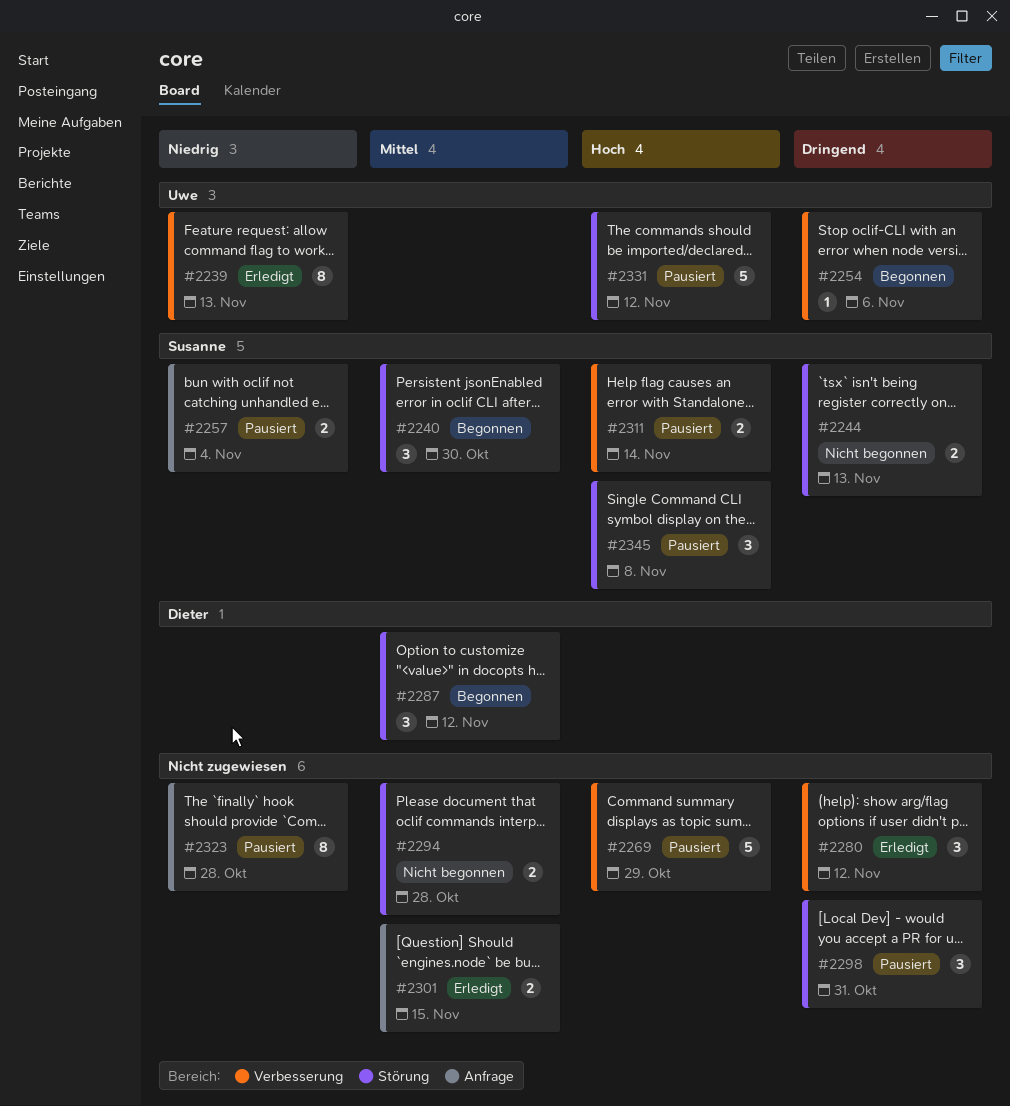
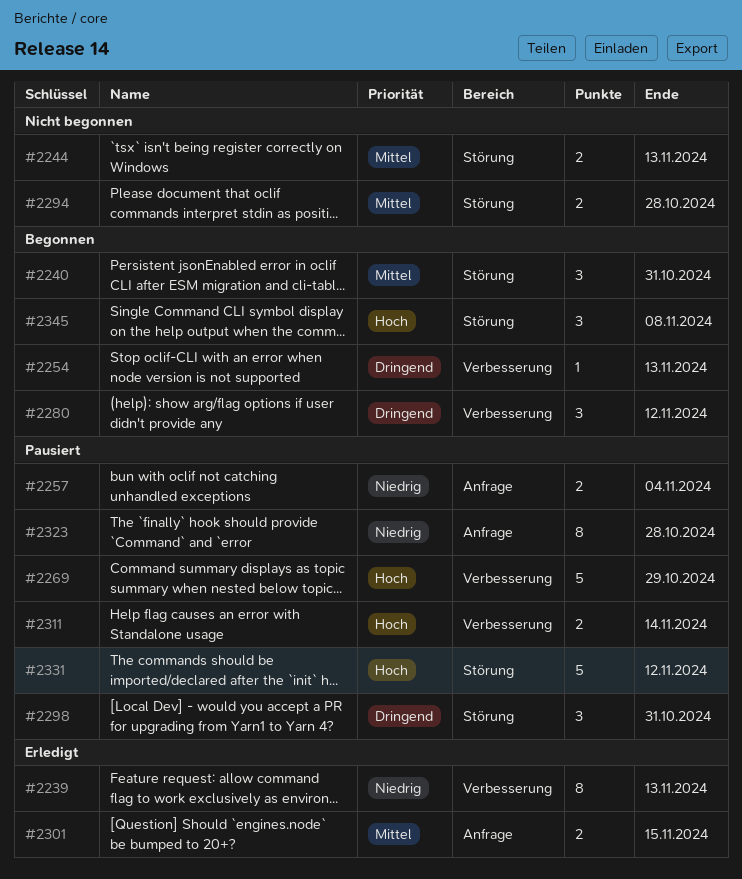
#2240, due: Oct 30 -> Oct 31
#2244, priority: Dringend -> Mittel
#2254, due: Nov 6 -> Nov 13
#2280, status: Erledigt -> Begonnen
#2287: present -> none
#2345, status: Pausiert -> Begonnen

